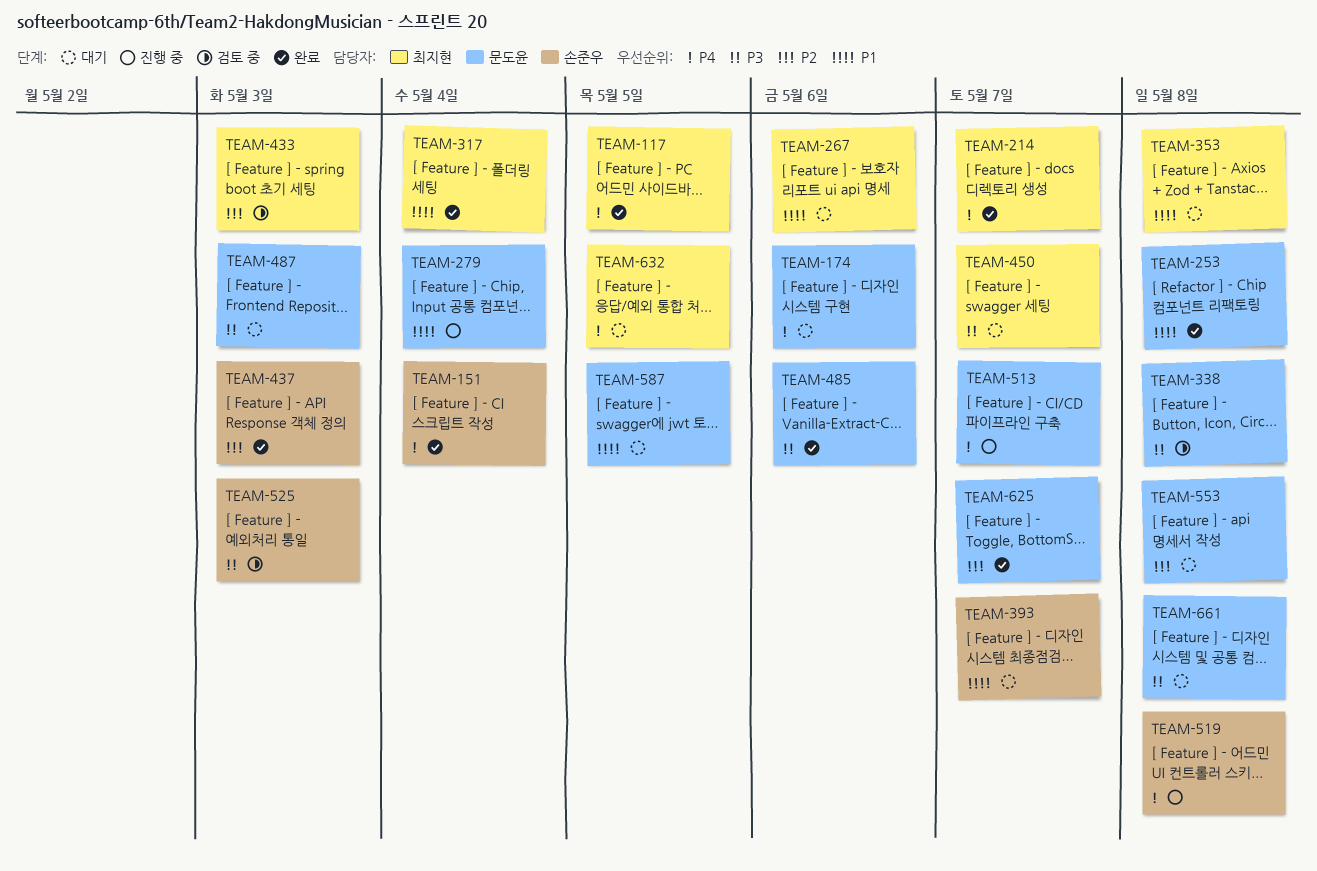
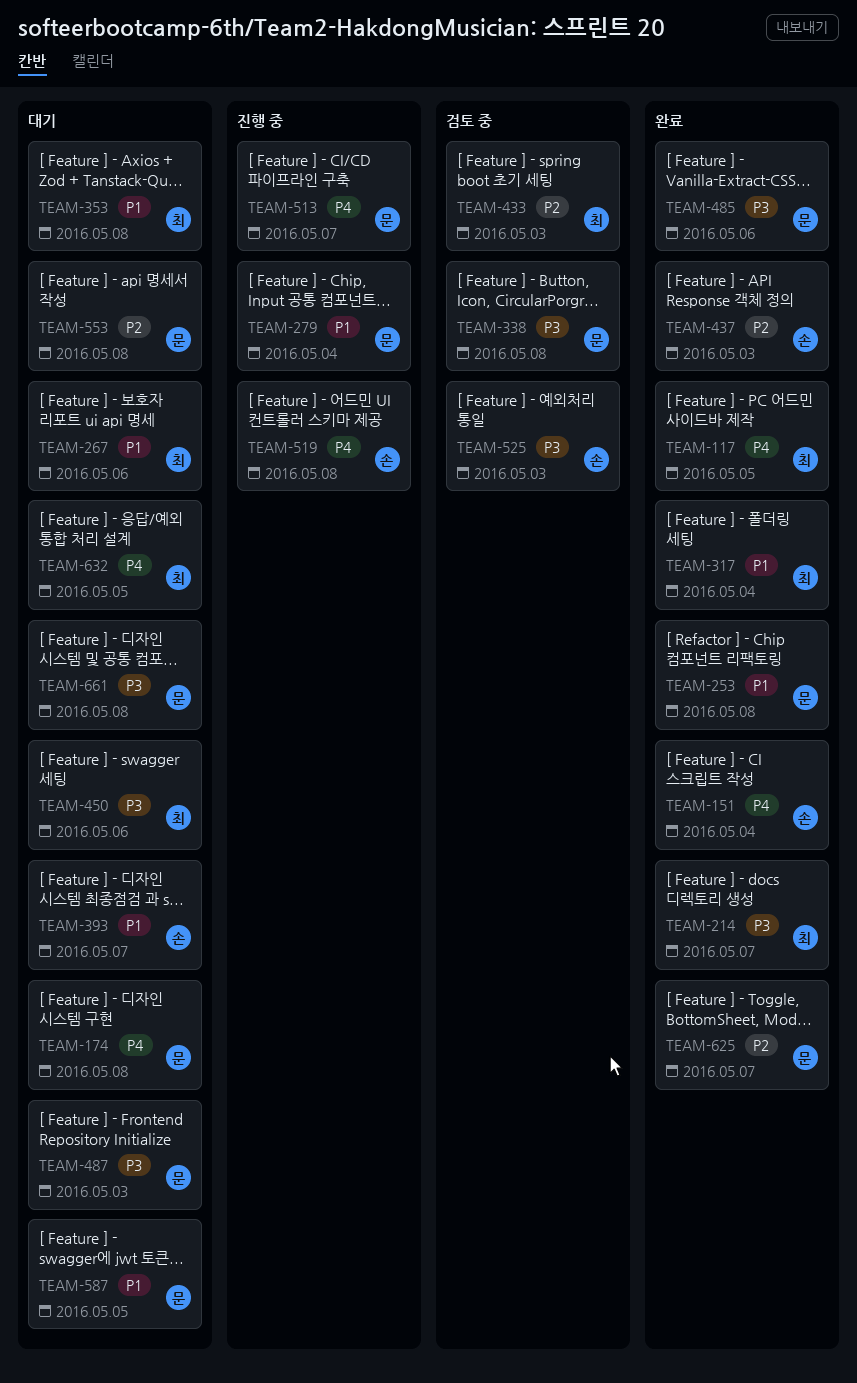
TEAM-174, due: May 6 -> May 8
TEAM-214, priority: P4 -> P3
TEAM-450, due: May 7 -> May 6

